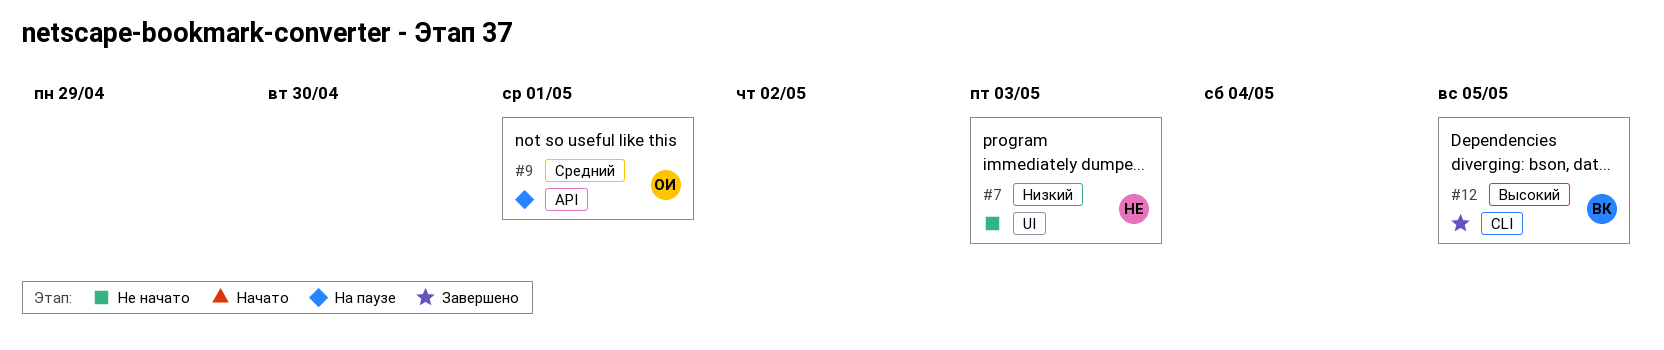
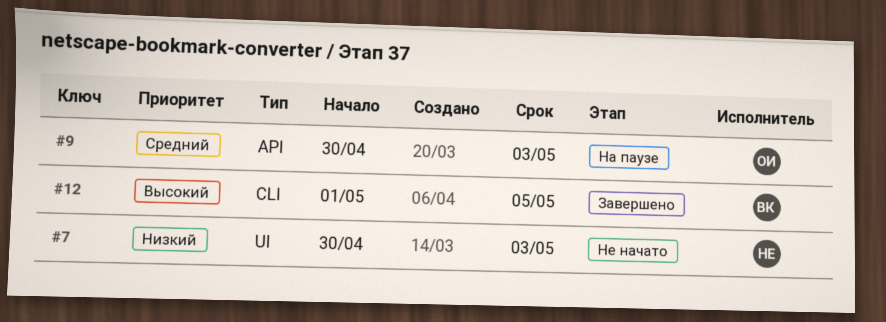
#9, due: May 1 -> May 3

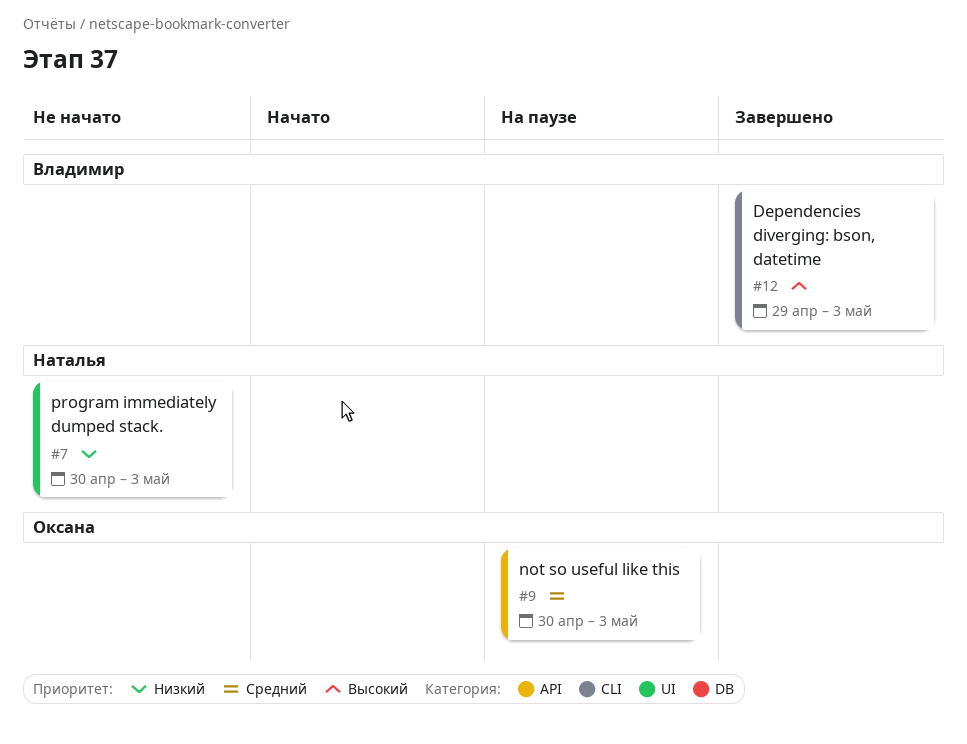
#12, start: May 1 -> Apr 29
#12, due: May 5 -> May 3

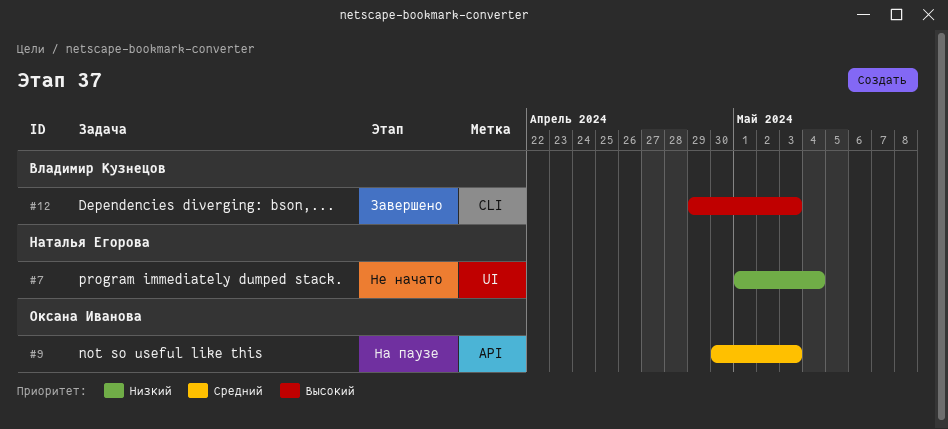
#7, start: Apr 30 -> May 1
#7, due: May 3 -> May 4

